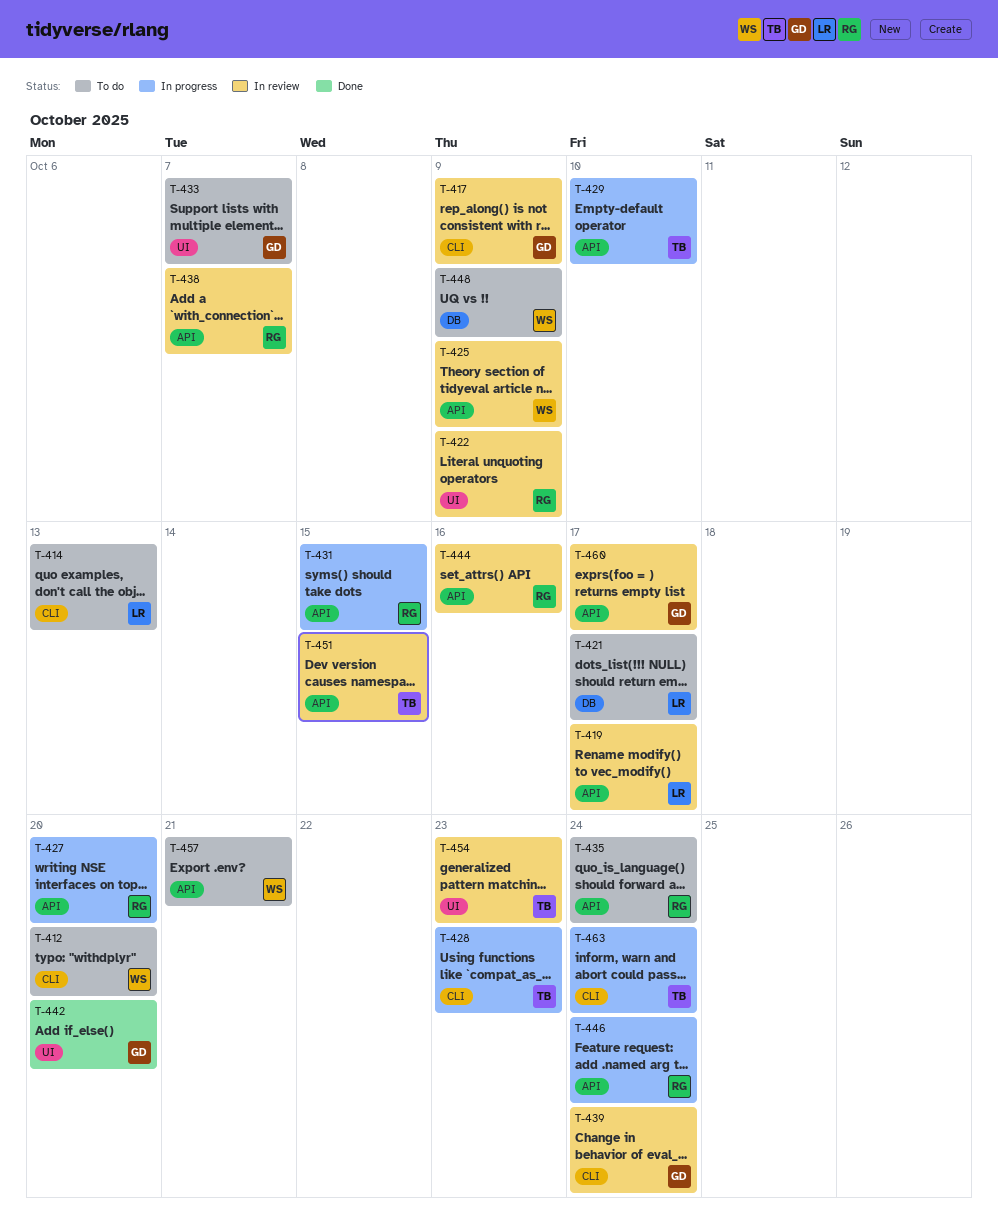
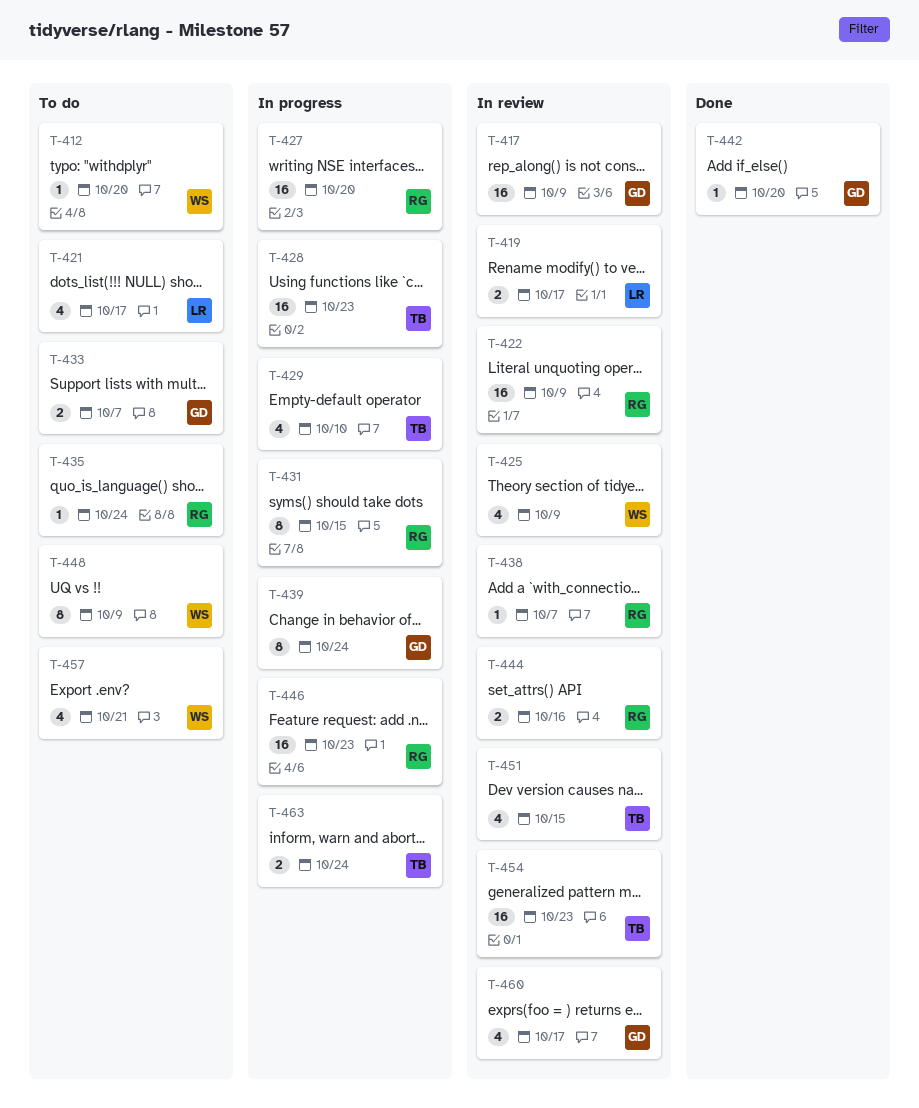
T-414: present -> none
T-439, status: In review -> In progress
T-446, due: Oct 24 -> Oct 23

